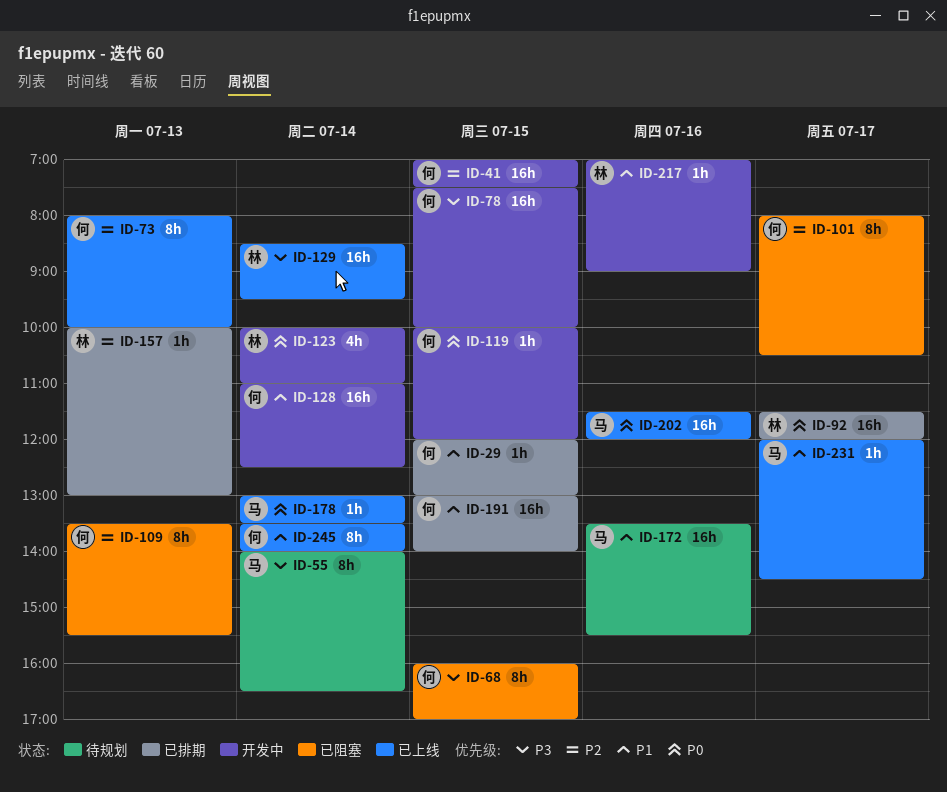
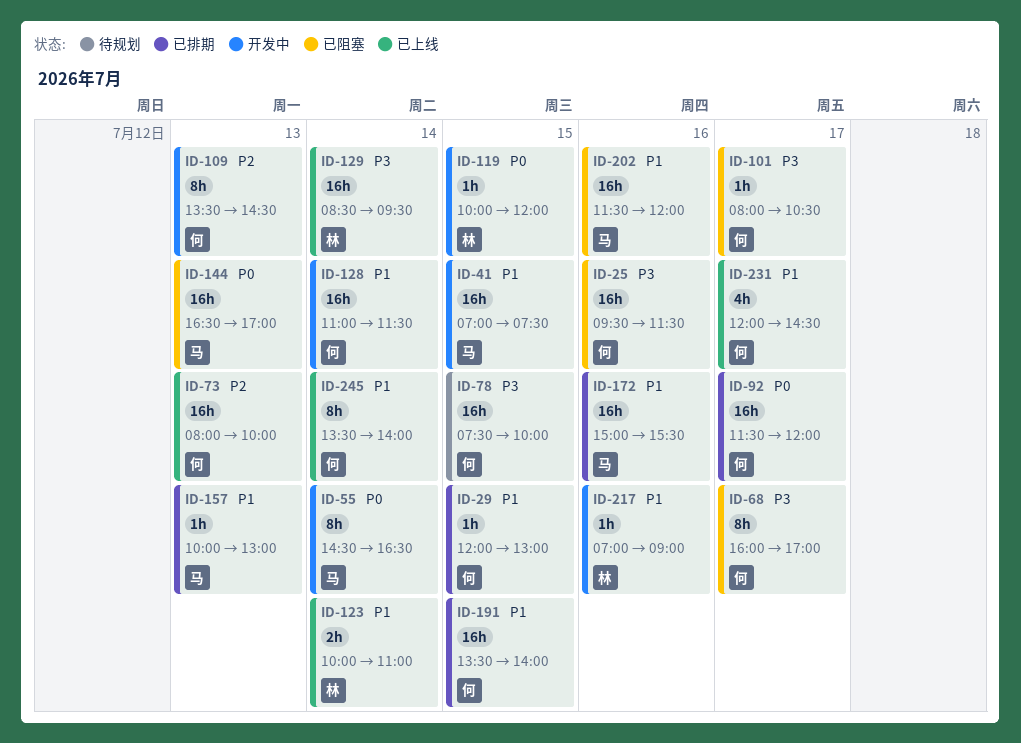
ID-25: none -> present
ID-41, owner: 何 -> 马
ID-41, priority: P2 -> P1
ID-55, status: 待规划 -> 开发中
ID-55, priority: P3 -> P0
ID-55, begins: 14:00 -> 14:30
ID-68, day: Jul 15 -> Jul 17
ID-73, estimate: 8h -> 16h
ID-78, status: 开发中 -> 待规划
ID-92, owner: 林 -> 何
ID-101, priority: P2 -> P3
ID-101, estimate: 8h -> 1h
ID-109, status: 已阻塞 -> 开发中
ID-109, ends: 15:30 -> 14:30
ID-119, owner: 何 -> 林
ID-123, status: 开发中 -> 已上线
ID-123, priority: P0 -> P1
ID-123, estimate: 4h -> 2h
ID-128, ends: 12:30 -> 11:30
ID-144: none -> present
ID-157, owner: 林 -> 马
ID-157, priority: P2 -> P1
ID-172, status: 待规划 -> 已排期
ID-172, begins: 13:30 -> 15:00
ID-178: present -> none
ID-191, begins: 13:00 -> 13:30
ID-202, status: 已上线 -> 已阻塞
ID-202, priority: P0 -> P1
ID-231, owner: 马 -> 何
ID-231, estimate: 1h -> 4h

